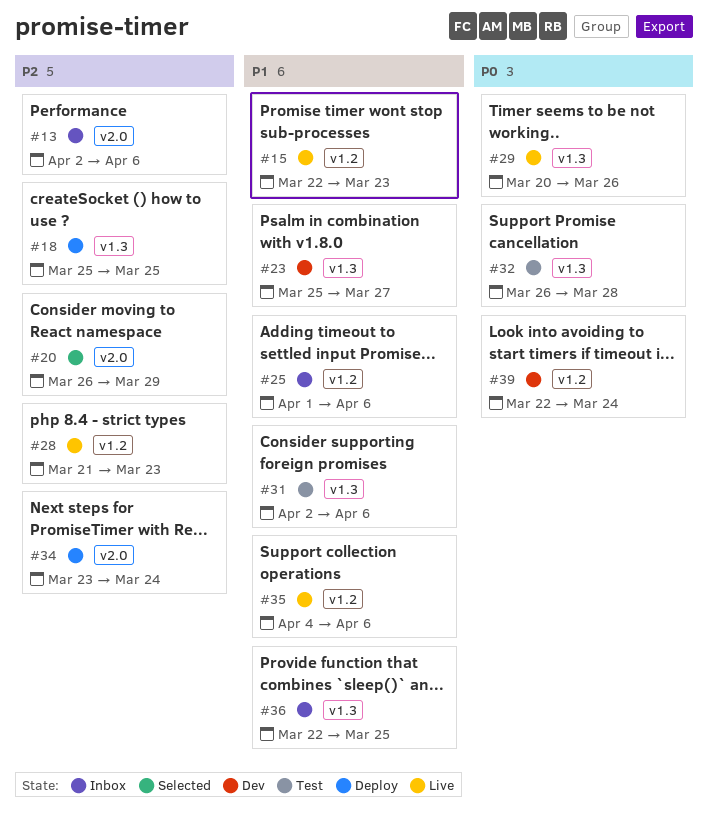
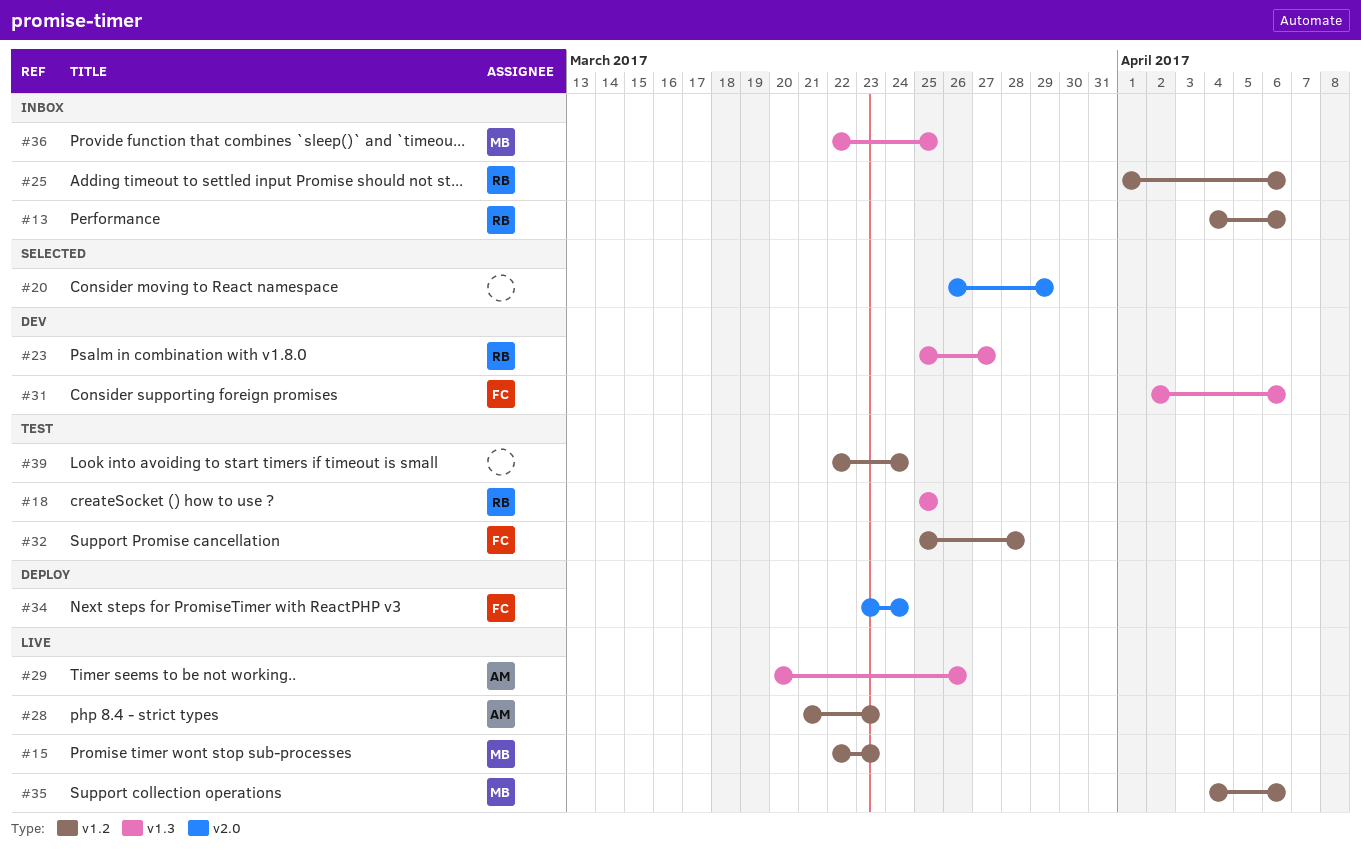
#13, label: v2.0 -> v1.2
#13, start: Apr 2 -> Apr 4
#18, status: Deploy -> Test
#31, status: Test -> Dev
#32, label: v1.3 -> v1.2
#32, start: Mar 26 -> Mar 25
#39, status: Dev -> Test

